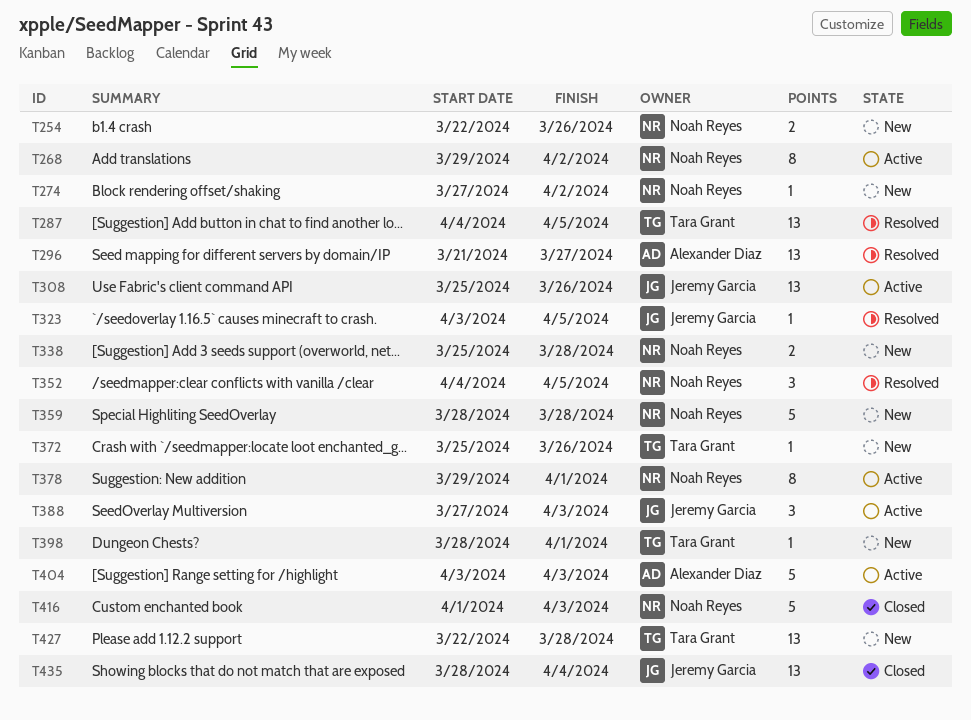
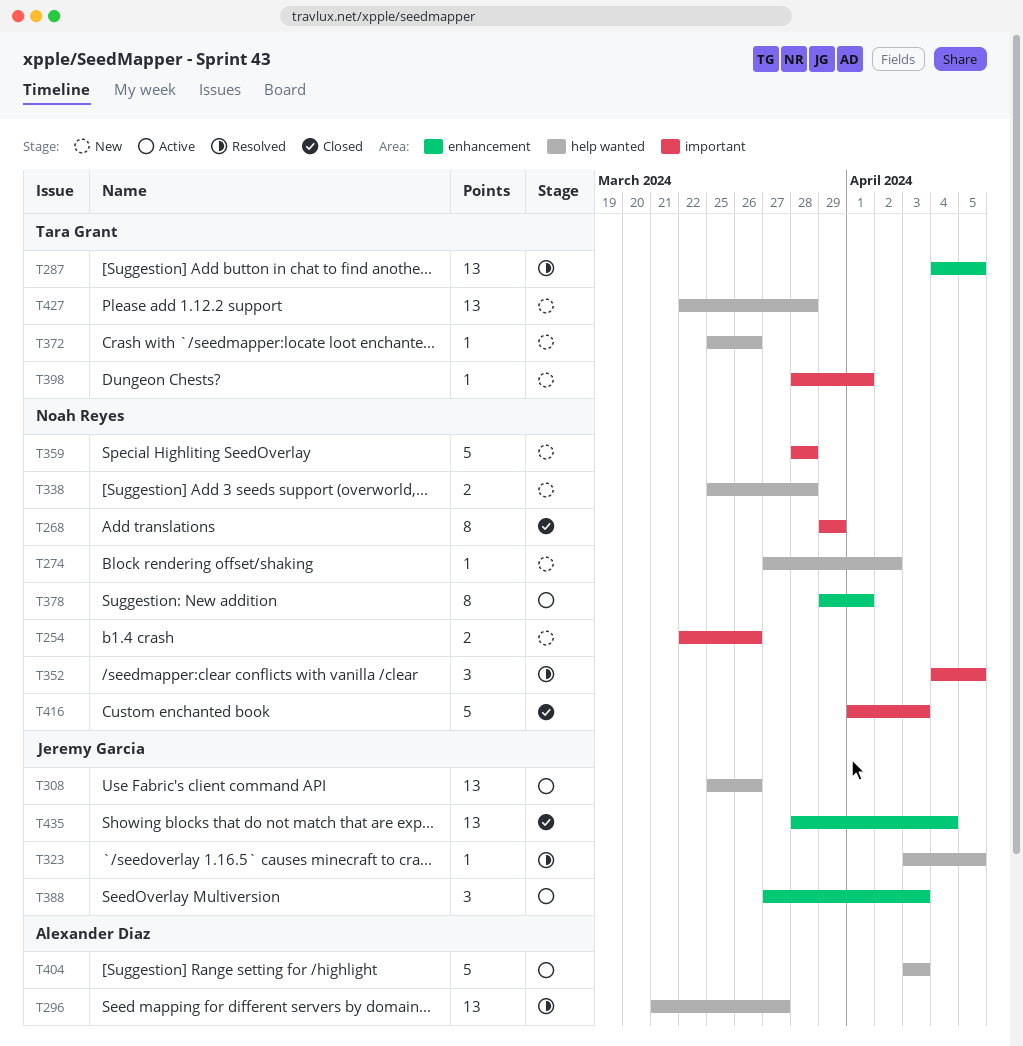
T268, status: Active -> Closed
T268, due: Apr 2 -> Mar 29

